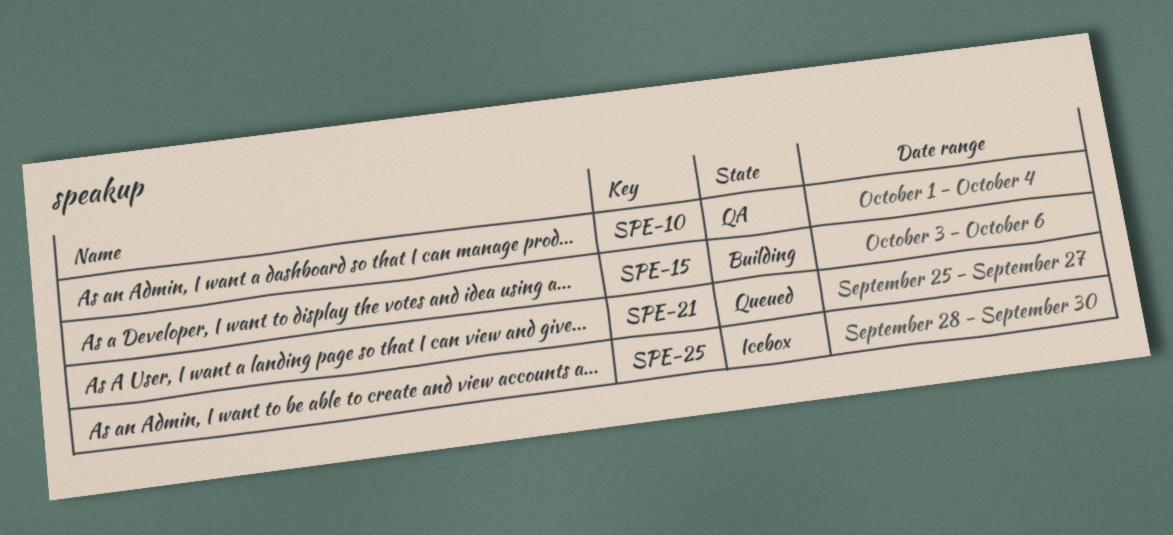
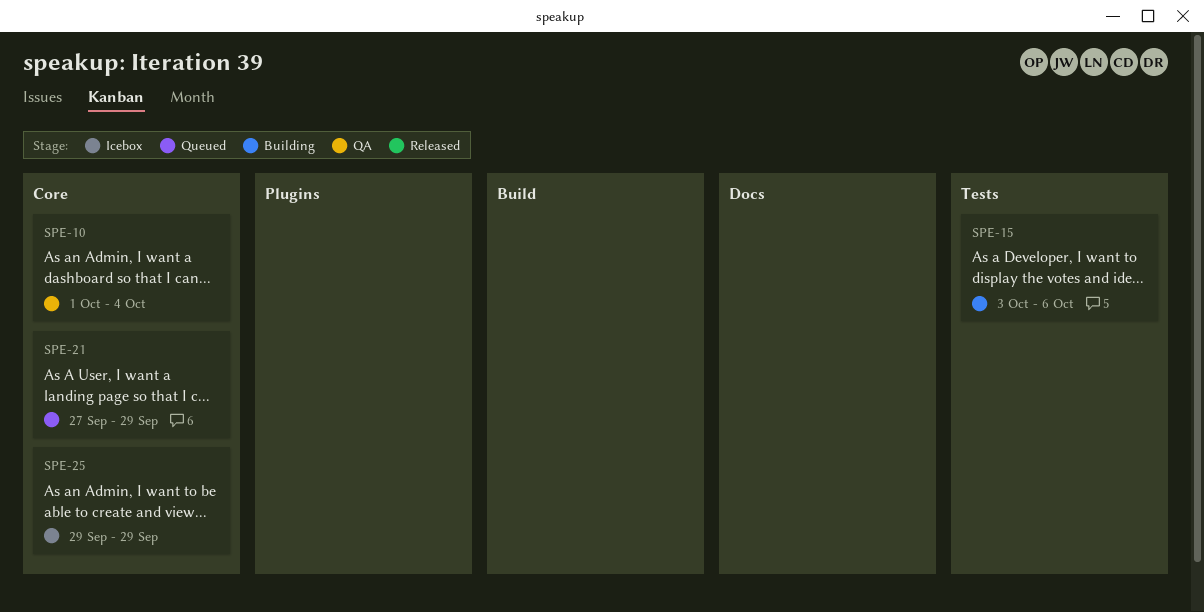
SPE-21, start: Sep 25 -> Sep 27
SPE-21, due: Sep 27 -> Sep 29
SPE-25, start: Sep 28 -> Sep 29
SPE-25, due: Sep 30 -> Sep 29

